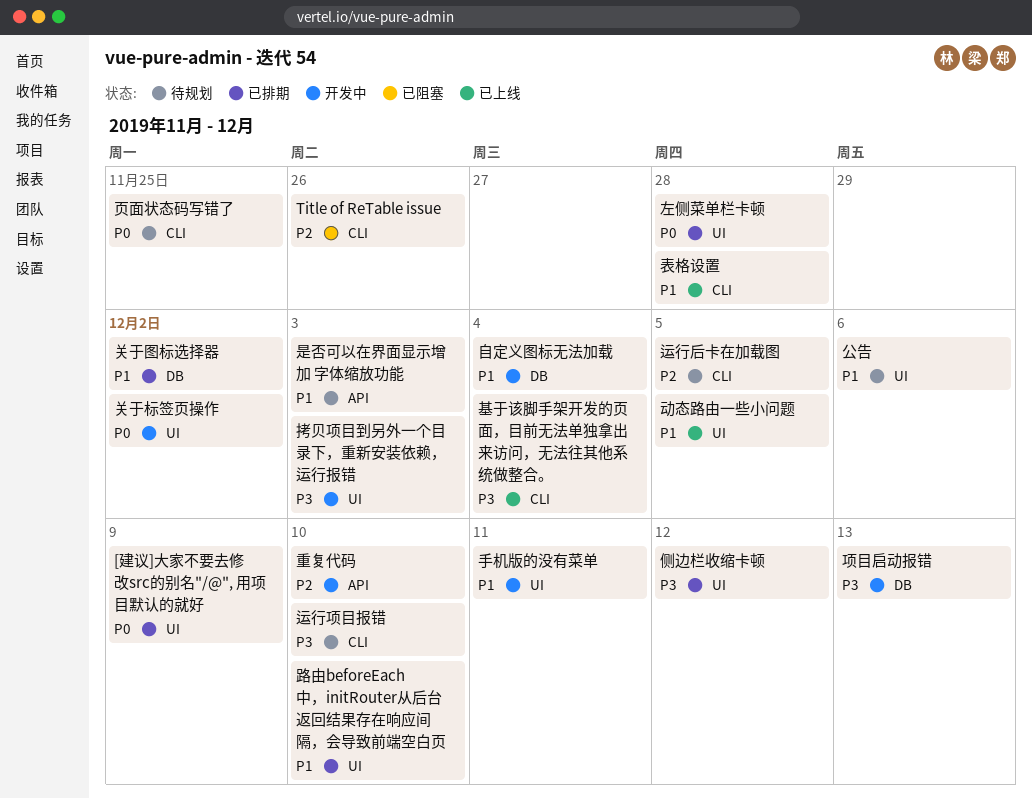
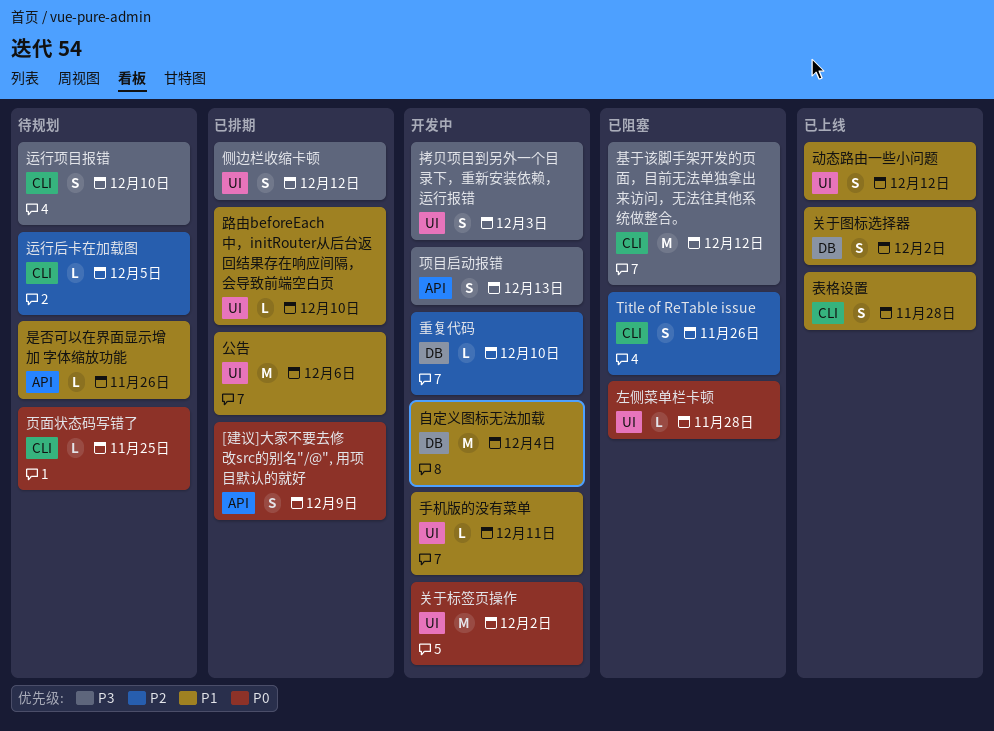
[建议]大家不要去修改src的别名"/@", 用项目默认的就好, label: UI -> API
公告, status: 待规划 -> 已排期
关于图标选择器, status: 已排期 -> 已上线
动态路由一些小问题, due: Dec 5 -> Dec 12
基于该脚手架开发的页面，目前无法单独拿出来访问，无法往其他系统做整合。, status: 已上线 -> 已阻塞
基于该脚手架开发的页面，目前无法单独拿出来访问，无法往其他系统做整合。, due: Dec 4 -> Dec 12
左侧菜单栏卡顿, status: 已排期 -> 已阻塞
是否可以在界面显示增加 字体缩放功能, due: Dec 3 -> Nov 26
重复代码, label: API -> DB
项目启动报错, label: DB -> API

